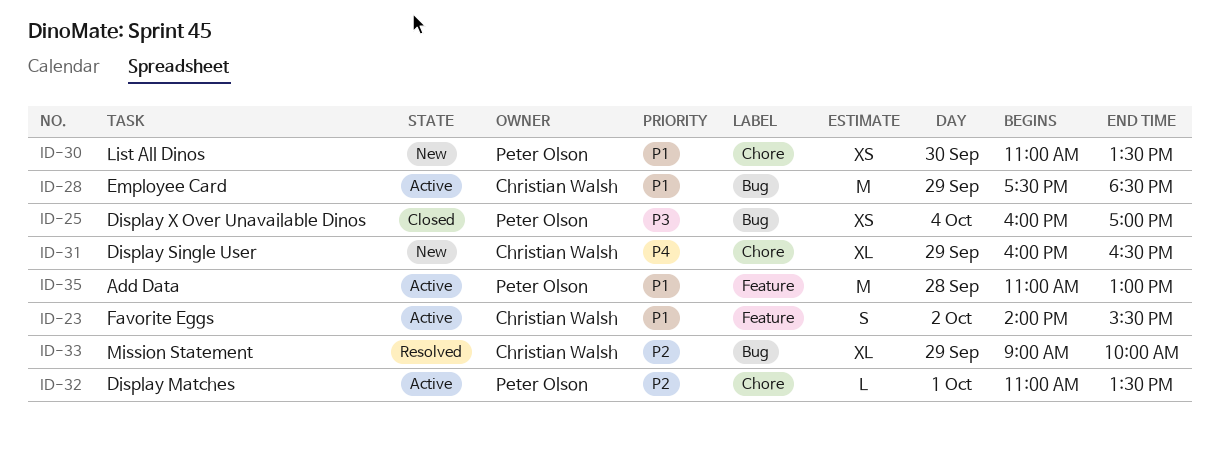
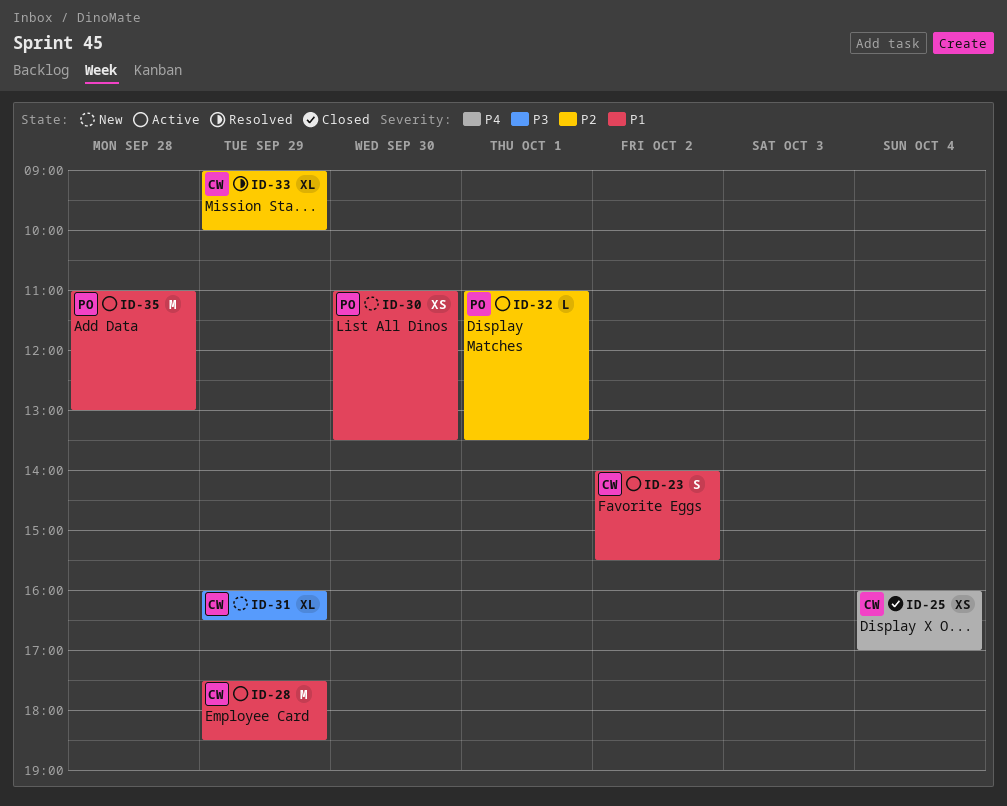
ID-25, owner: Peter Olson -> Christian Walsh
ID-25, priority: P3 -> P4
ID-31, priority: P4 -> P3

